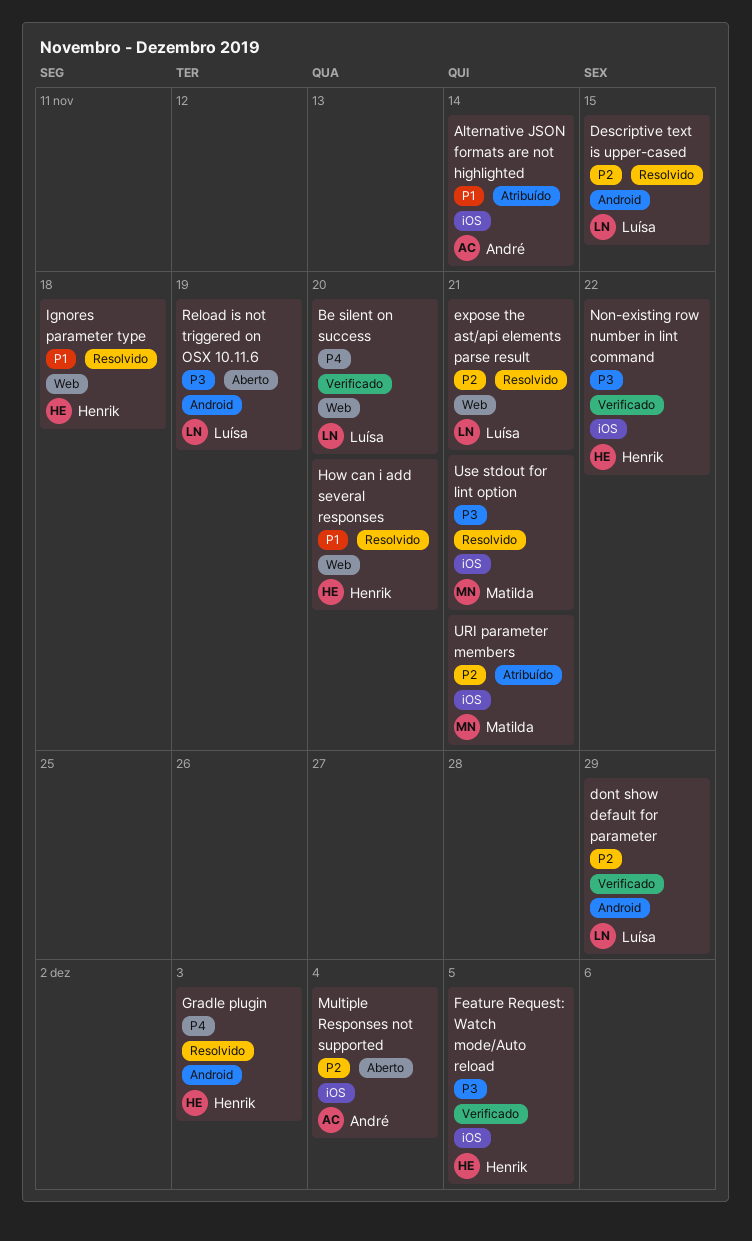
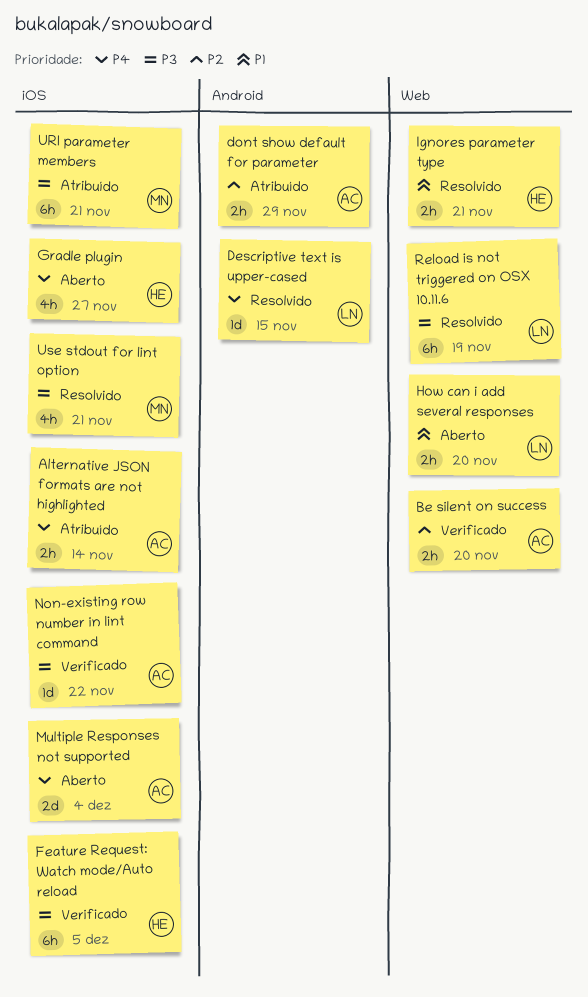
Alternative JSON formats are not highlighted, priority: P1 -> P4
Be silent on success, owner: Luísa -> André
Be silent on success, priority: P4 -> P2
Descriptive text is upper-cased, priority: P2 -> P4
dont show default for parameter, status: Verificado -> Atribuído
dont show default for parameter, owner: Luísa -> André
expose the ast/api elements parse result: present -> none
Gradle plugin, status: Resolvido -> Aberto
Gradle plugin, label: Android -> iOS
Gradle plugin, due: Dec 3 -> Nov 27
How can i add several responses, status: Resolvido -> Aberto
How can i add several responses, owner: Henrik -> Luísa
Ignores parameter type, due: Nov 18 -> Nov 21
Multiple Responses not supported, priority: P2 -> P4
Non-existing row number in lint command, owner: Henrik -> André
Reload is not triggered on OSX 10.11.6, status: Aberto -> Resolvido
Reload is not triggered on OSX 10.11.6, label: Android -> Web
URI parameter members, priority: P2 -> P3

